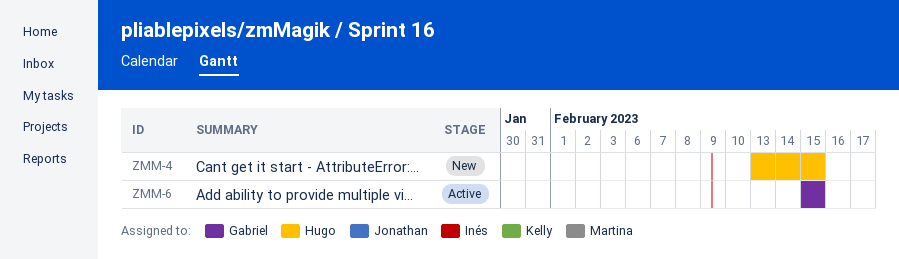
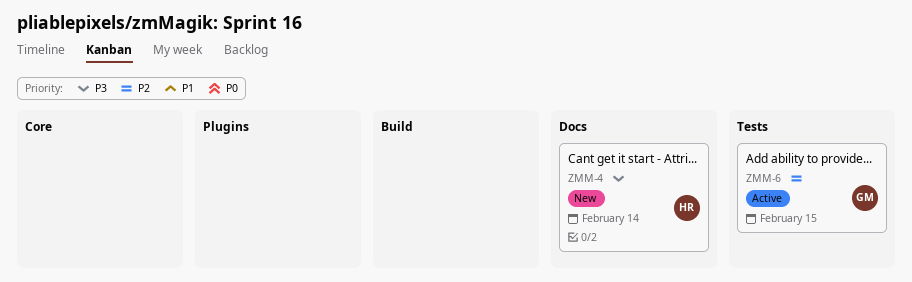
ZMM-4, due: Feb 15 -> Feb 14

